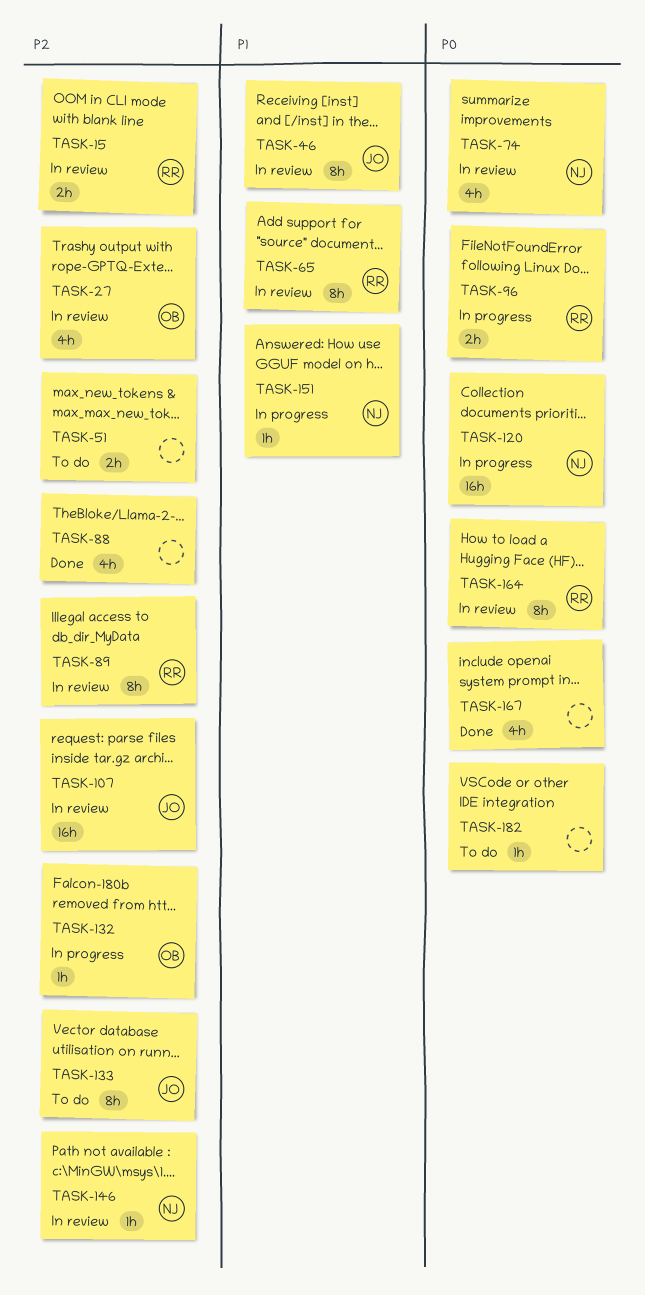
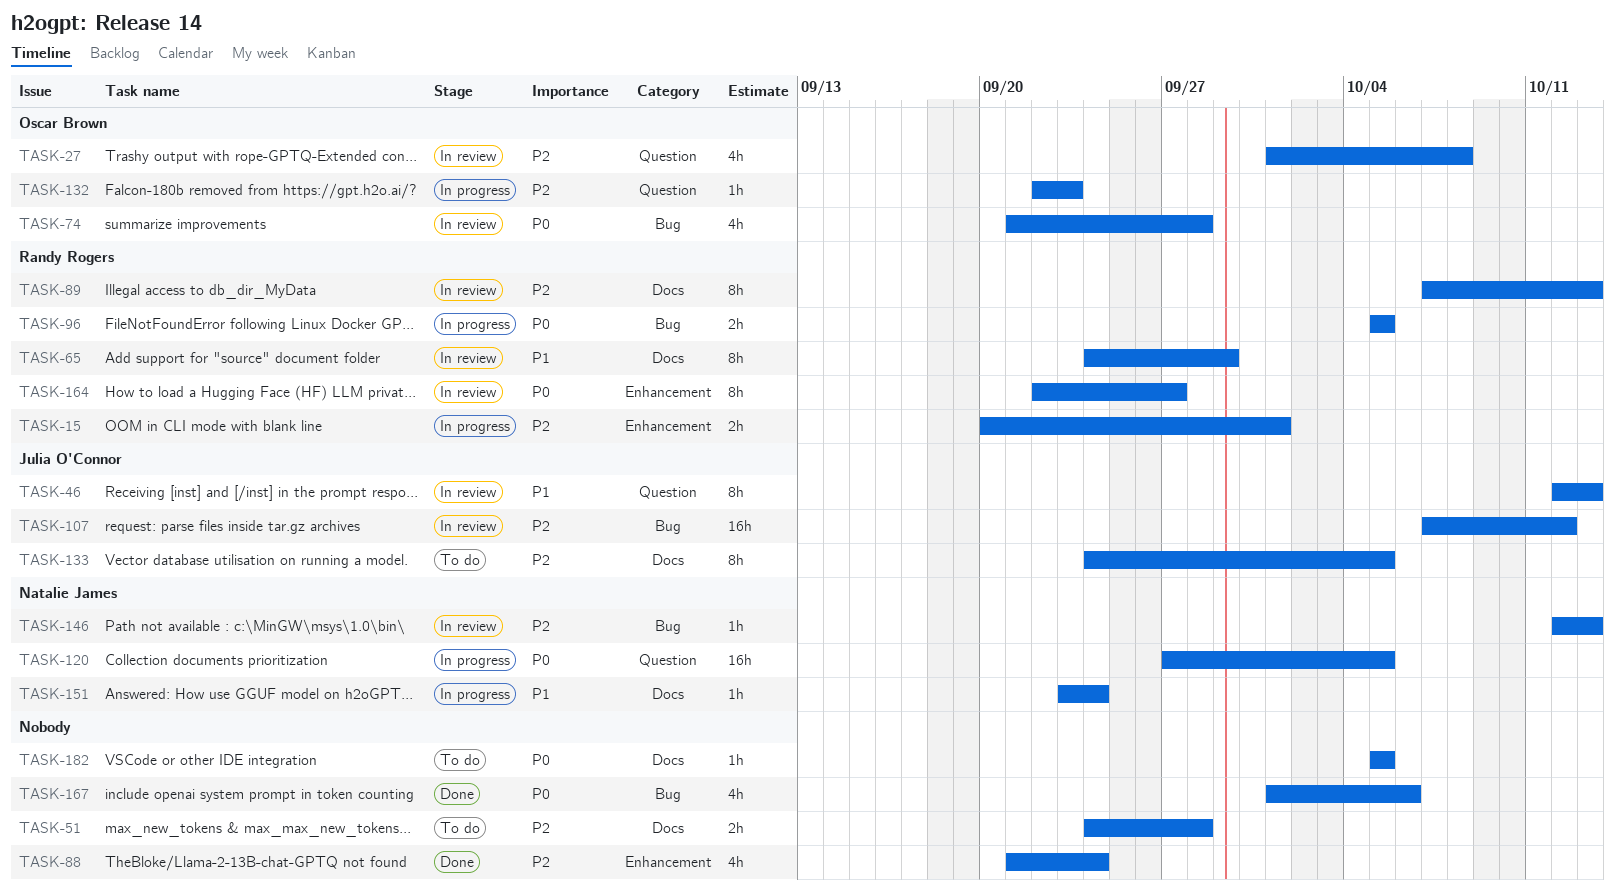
TASK-15, status: In review -> In progress
TASK-74, owner: Natalie James -> Oscar Brown

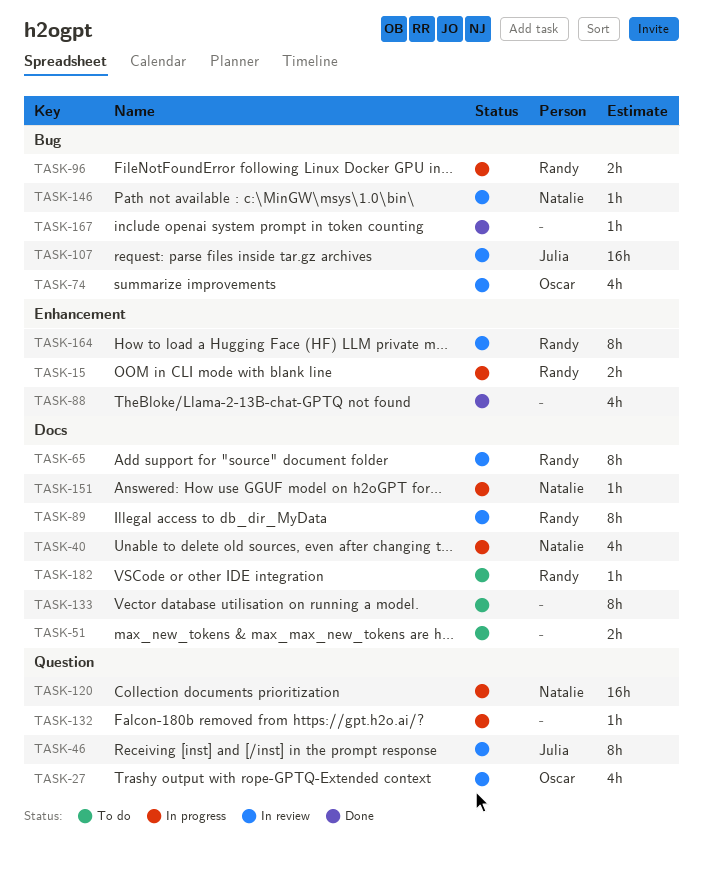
TASK-40: none -> present
TASK-132, owner: Oscar Brown -> none
TASK-133, owner: Julia O'Connor -> none
TASK-167, estimate: 4h -> 1h
TASK-182, owner: none -> Randy Rogers

